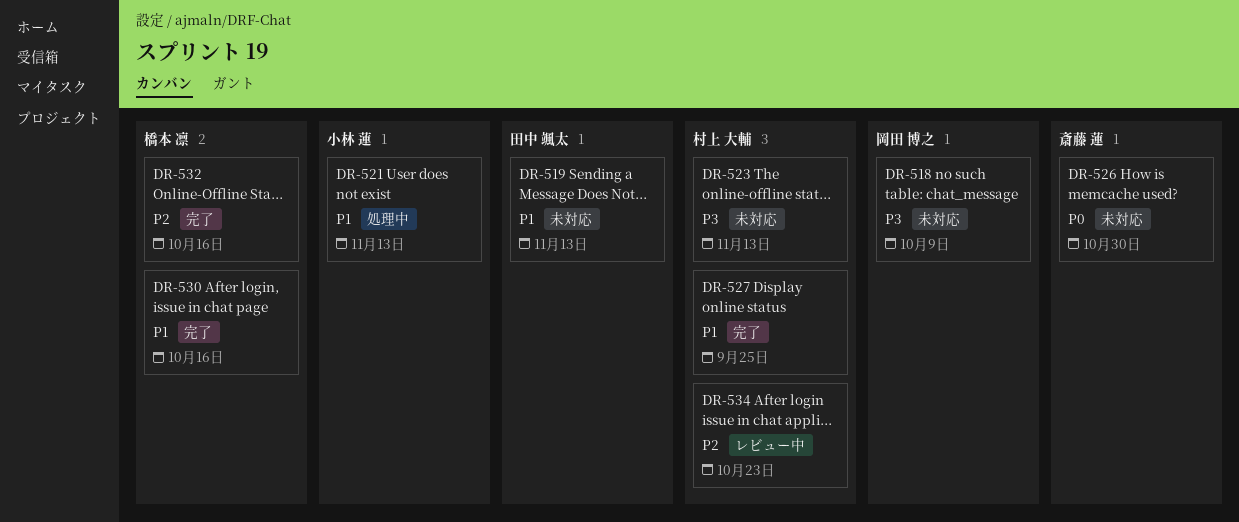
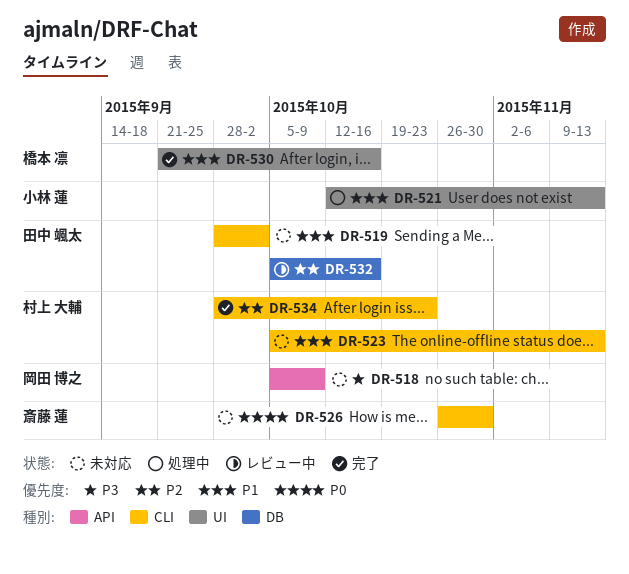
DR-519, due: Nov 13 -> Oct 2
DR-523, priority: P3 -> P1
DR-527: present -> none
DR-532, status: 完了 -> レビュー中
DR-532, owner: 橋本 凛 -> 田中 颯太
DR-534, status: レビュー中 -> 完了

